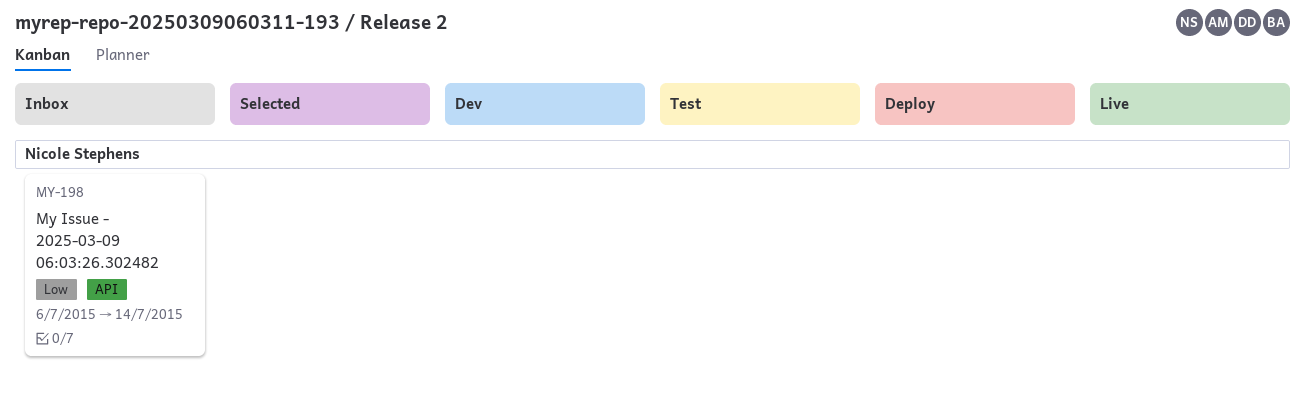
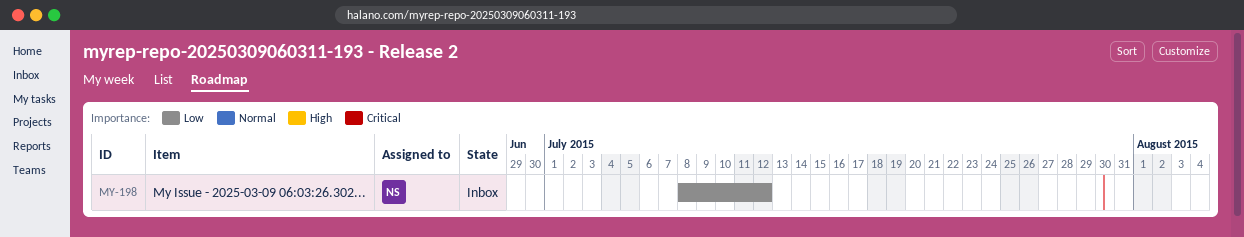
MY-198, start: Jul 6 -> Jul 8
MY-198, due: Jul 14 -> Jul 12

